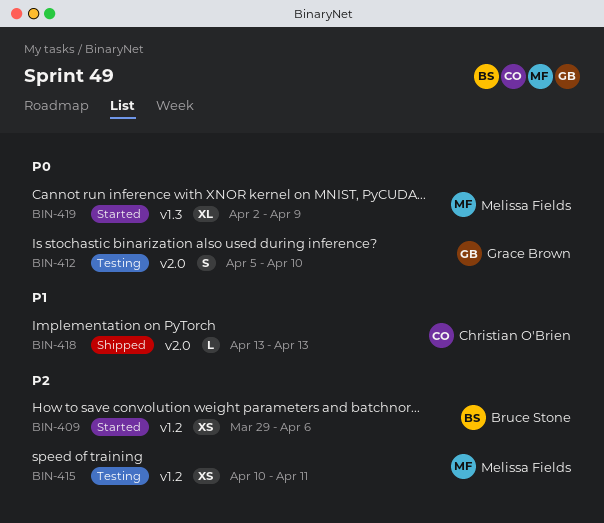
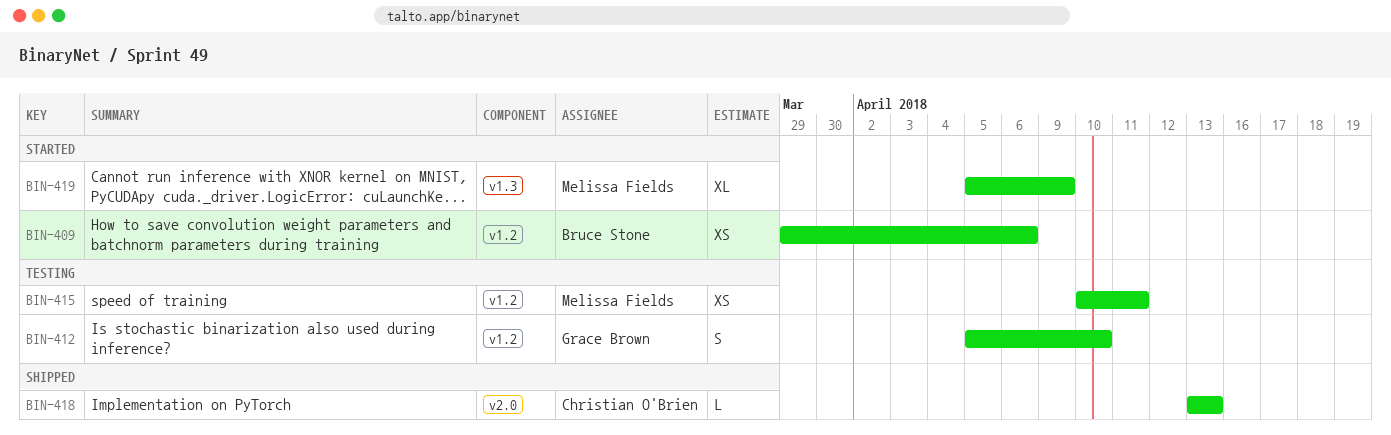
BIN-412, label: v2.0 -> v1.2
BIN-419, start: Apr 2 -> Apr 5

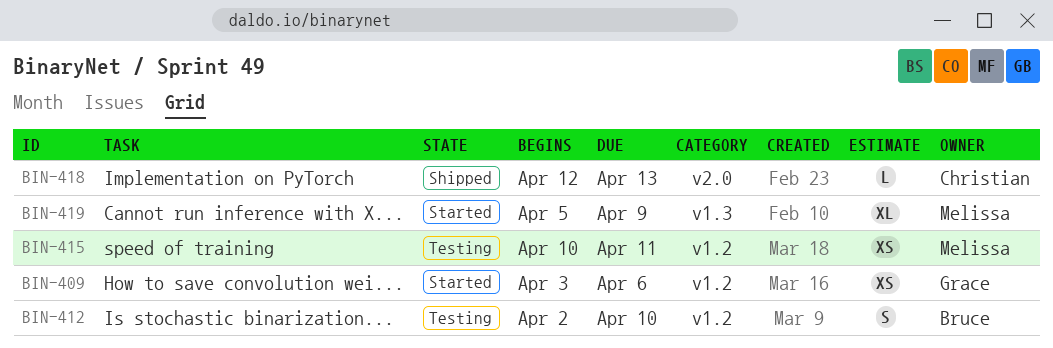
BIN-409, owner: Bruce Stone -> Grace Brown
BIN-409, start: Mar 29 -> Apr 3
BIN-412, owner: Grace Brown -> Bruce Stone
BIN-412, start: Apr 5 -> Apr 2
BIN-418, start: Apr 13 -> Apr 12

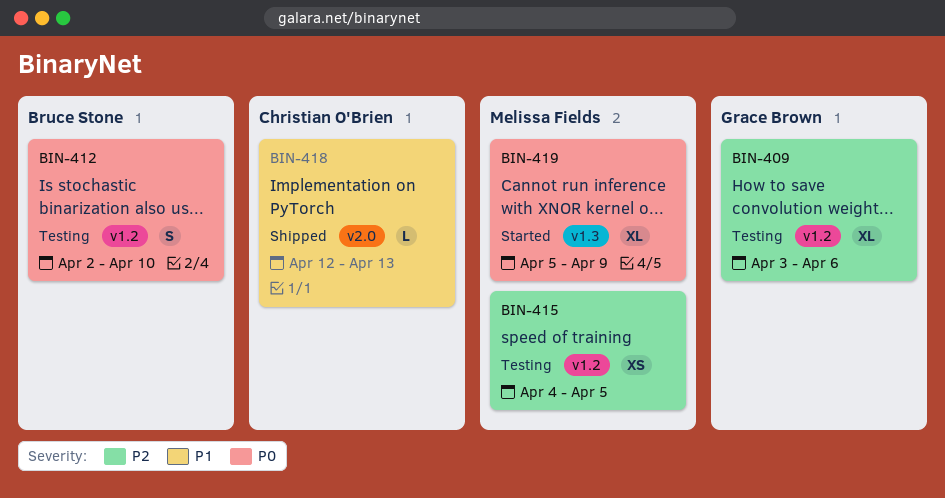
BIN-409, status: Started -> Testing
BIN-409, estimate: XS -> XL
BIN-415, start: Apr 10 -> Apr 4
BIN-415, due: Apr 11 -> Apr 5

